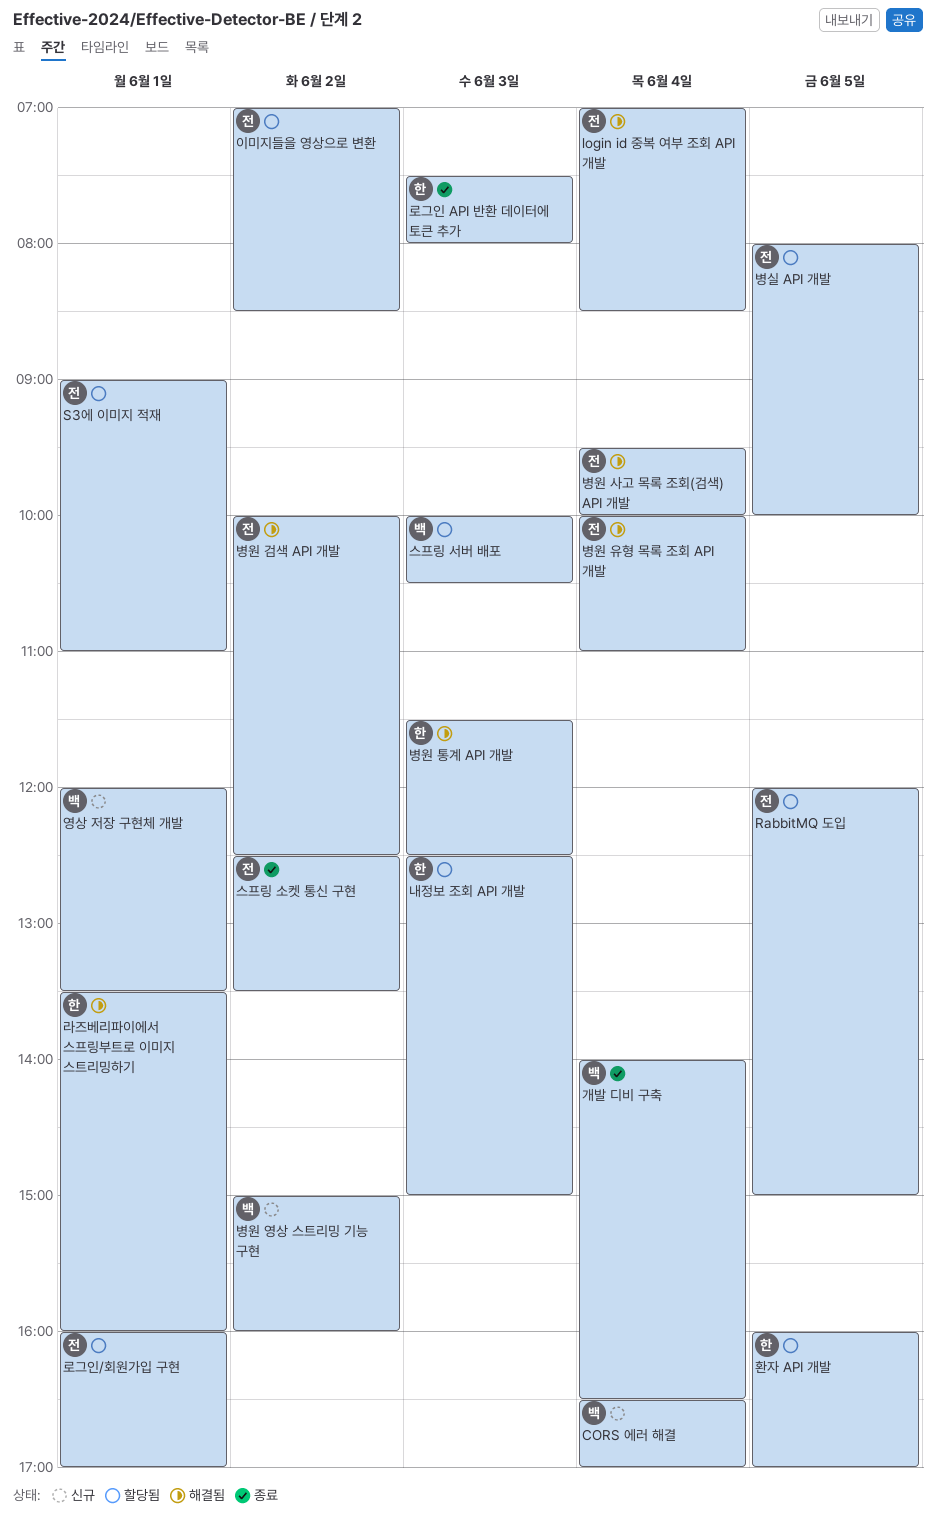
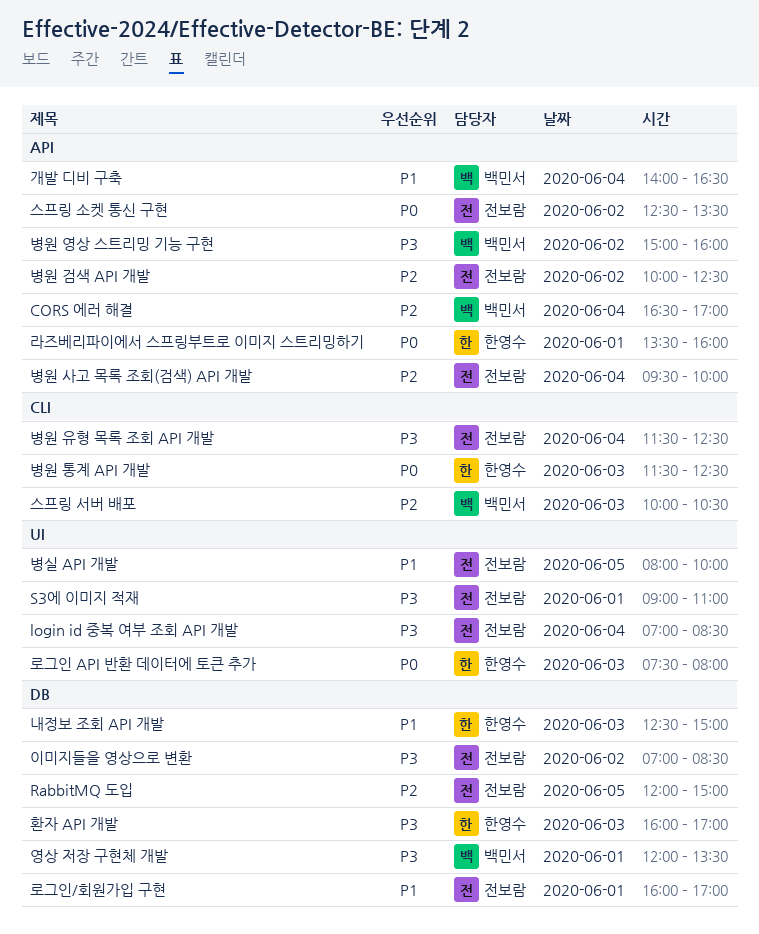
병원 유형 목록 조회 API 개발, begins: 10:00 -> 11:30
병원 유형 목록 조회 API 개발, ends: 11:00 -> 12:30
환자 API 개발, day: Jun 5 -> Jun 3

